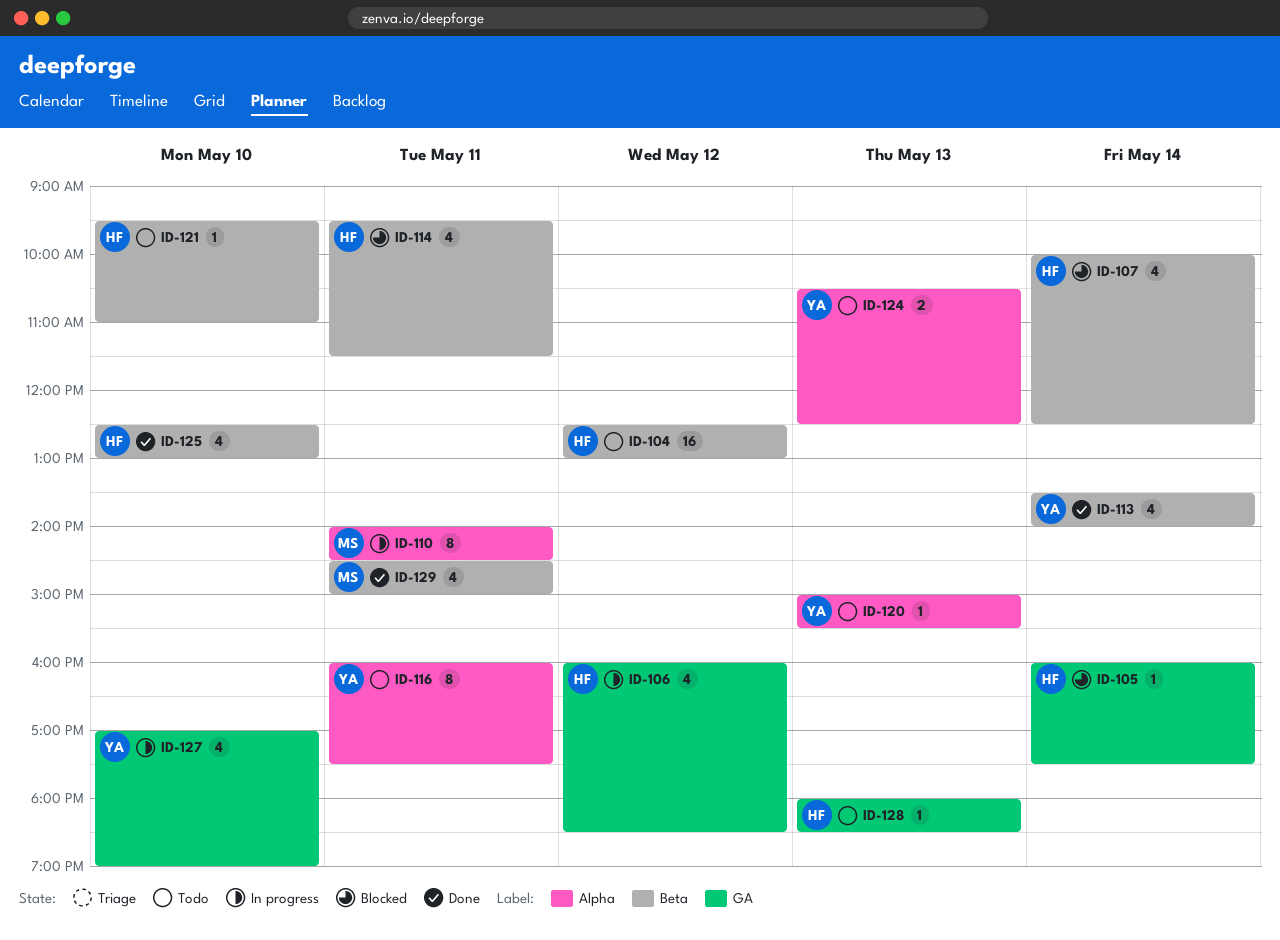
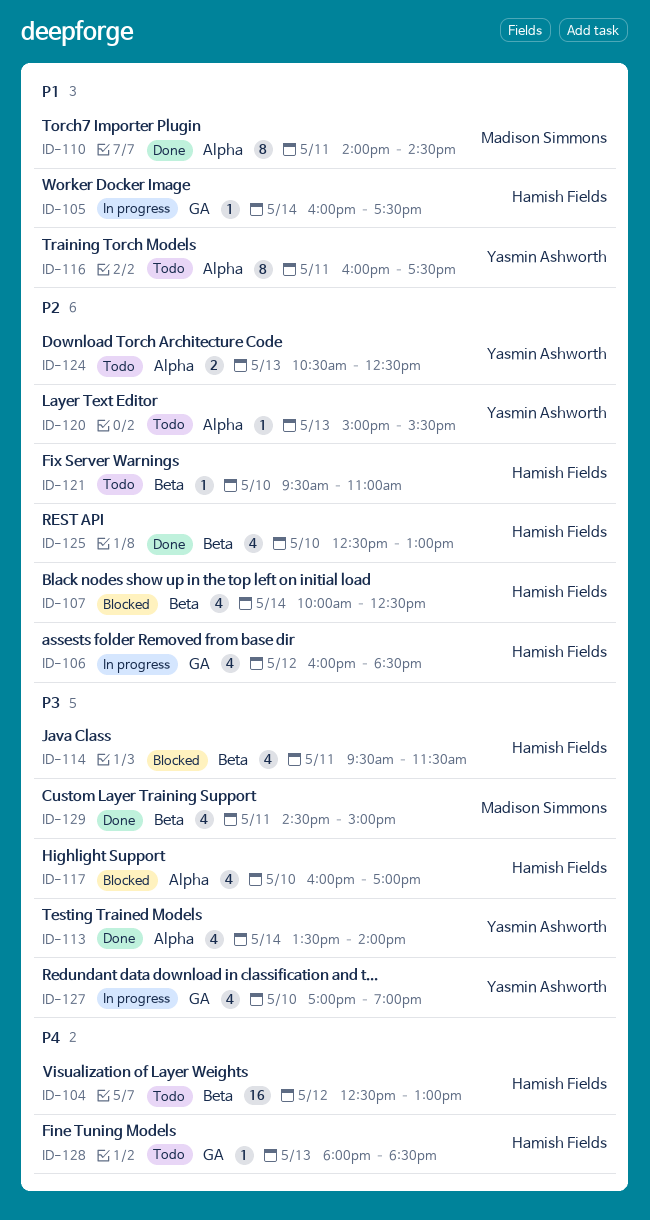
ID-105, status: Blocked -> In progress
ID-110, status: In progress -> Done
ID-113, label: Beta -> Alpha
ID-117: none -> present

